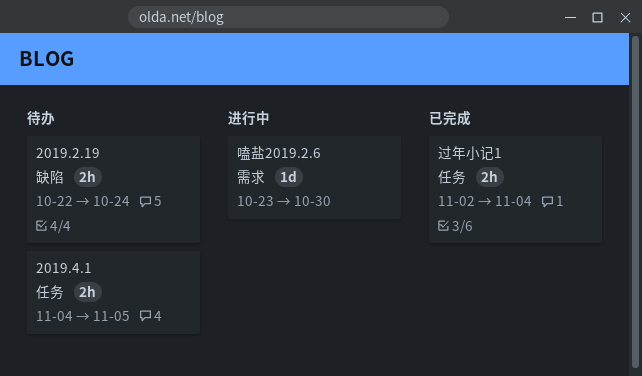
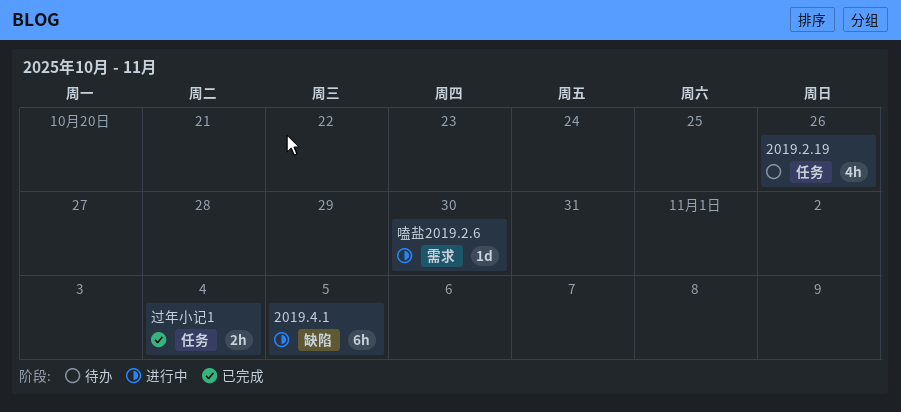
2019.2.19, label: 缺陷 -> 任务
2019.2.19, estimate: 2h -> 4h
2019.2.19, due: Oct 24 -> Oct 26
2019.4.1, status: 待办 -> 进行中
2019.4.1, label: 任务 -> 缺陷
2019.4.1, estimate: 2h -> 6h

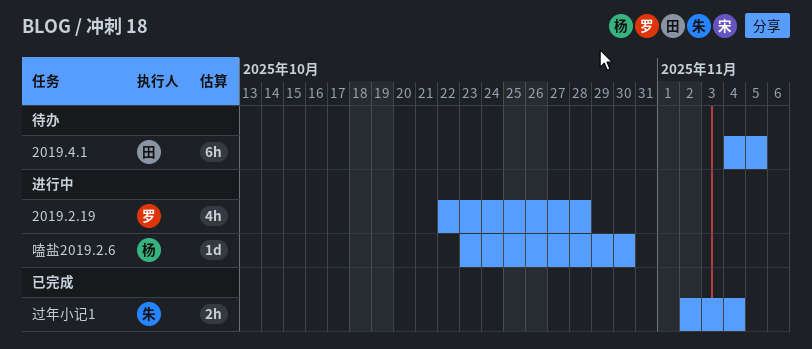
2019.2.19, status: 待办 -> 进行中
2019.2.19, due: Oct 26 -> Oct 28
2019.4.1, status: 进行中 -> 待办

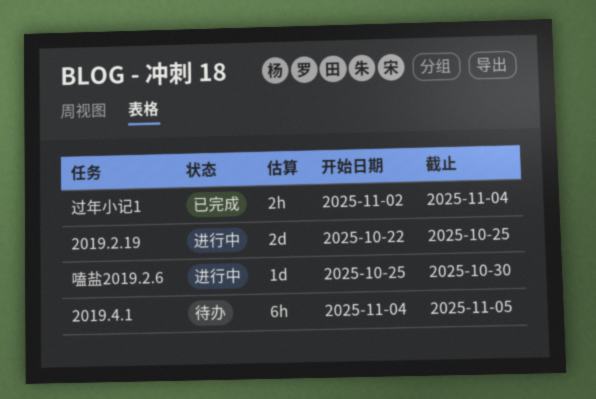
2019.2.19, estimate: 4h -> 2d
2019.2.19, due: Oct 28 -> Oct 25
嗑盐2019.2.6, start: Oct 23 -> Oct 25

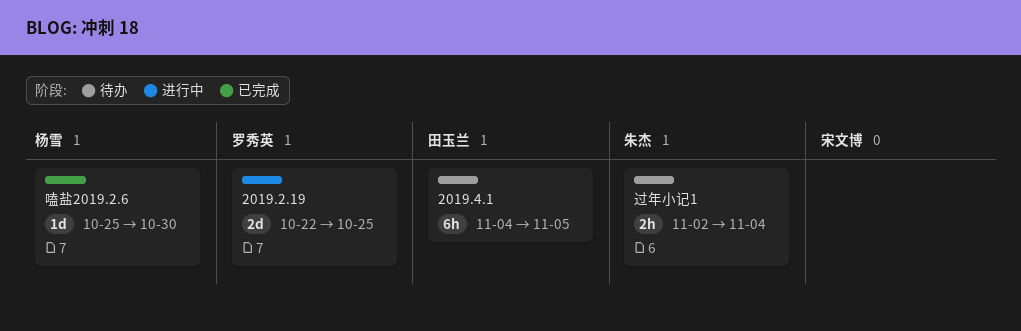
嗑盐2019.2.6, status: 进行中 -> 已完成
过年小记1, status: 已完成 -> 待办

